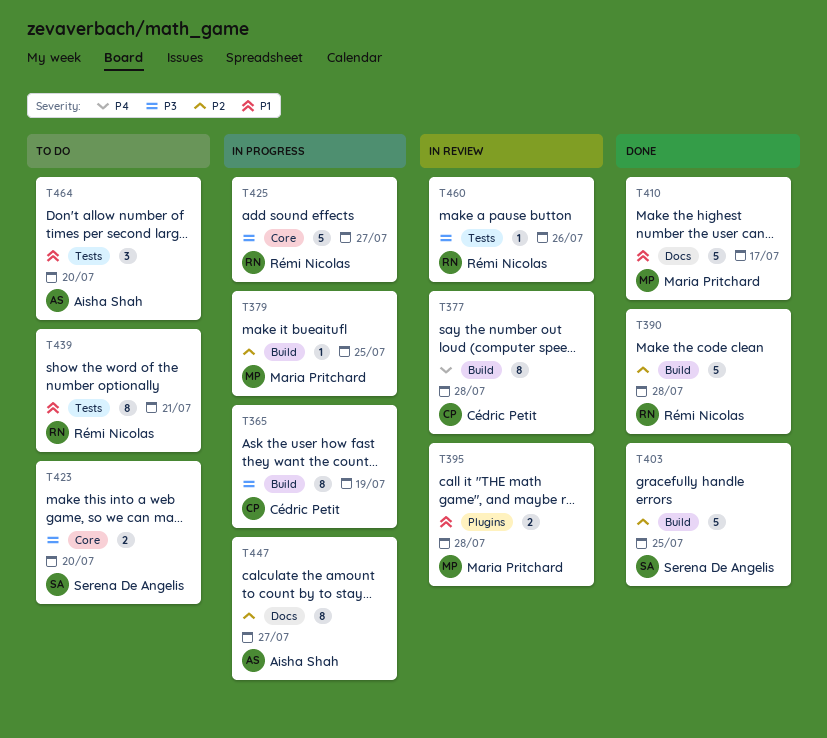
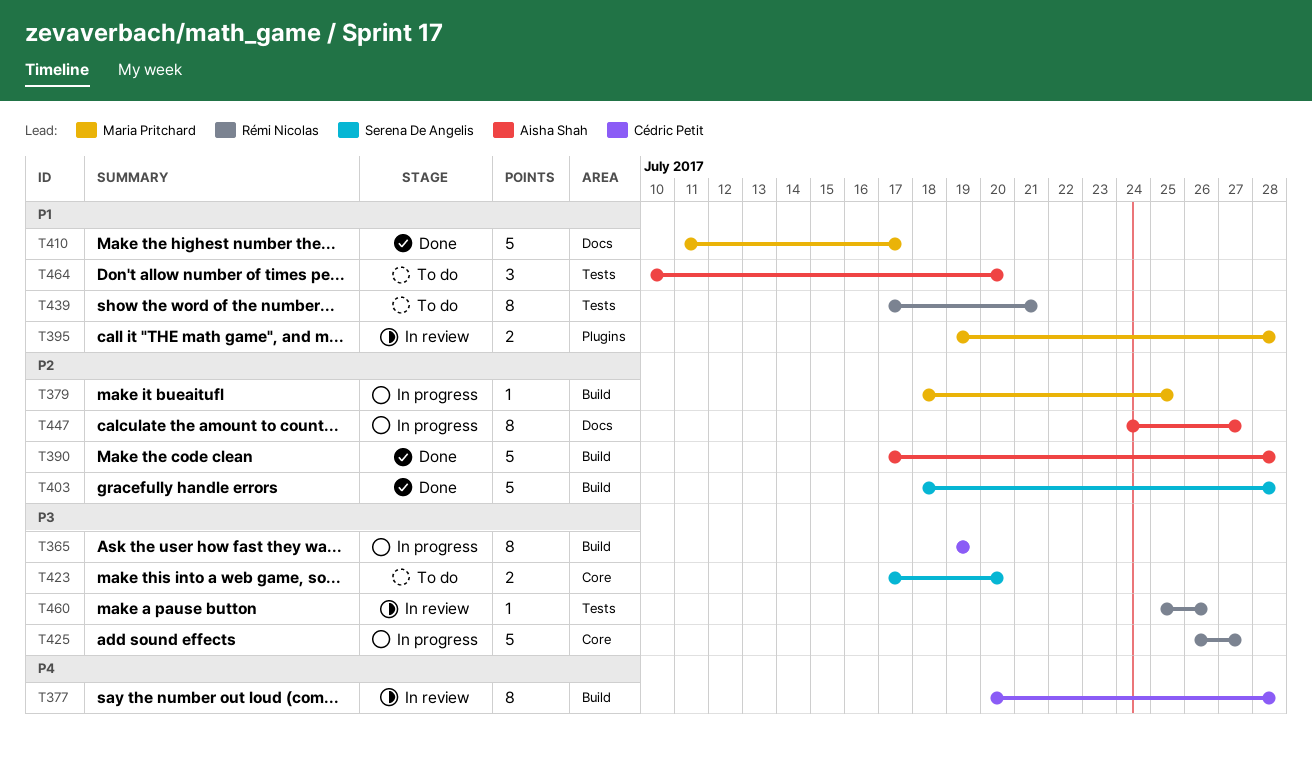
T390, owner: Rémi Nicolas -> Aisha Shah
T403, due: Jul 25 -> Jul 28

